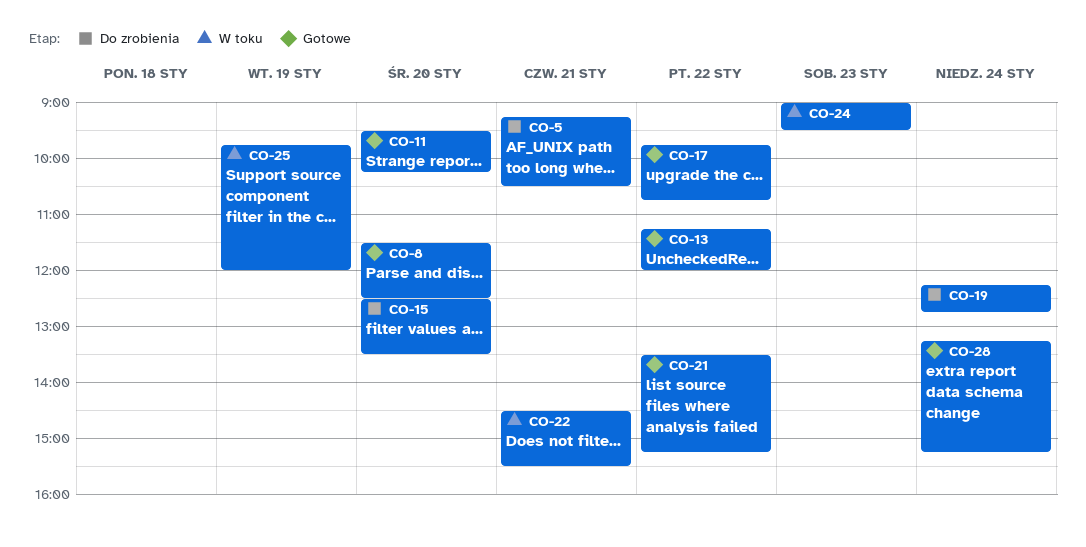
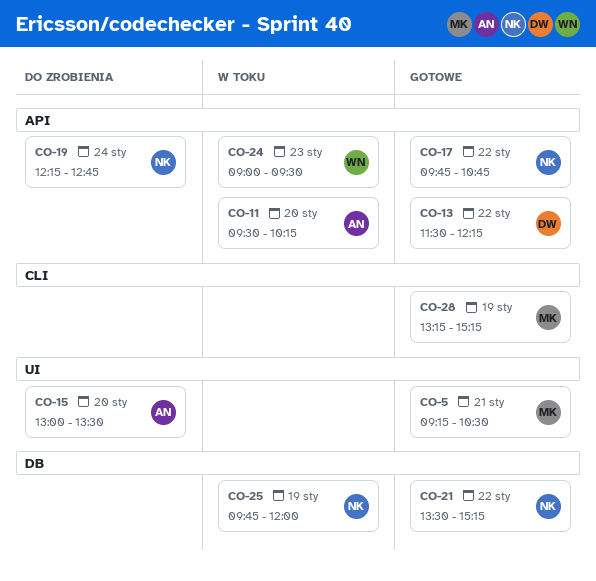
CO-5, status: Do zrobienia -> Gotowe
CO-8: present -> none
CO-11, status: Gotowe -> W toku
CO-13, begins: 11:15 -> 11:30
CO-13, ends: 12:00 -> 12:15
CO-15, begins: 12:30 -> 13:00
CO-22: present -> none
CO-28, day: Jan 24 -> Jan 19

